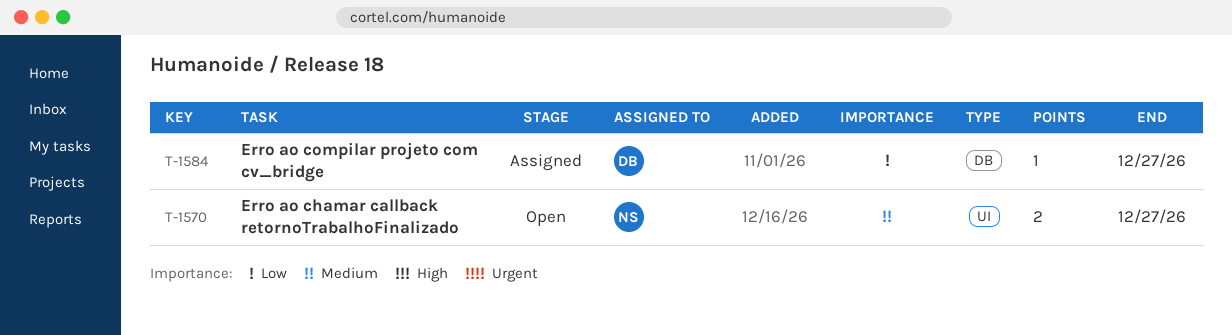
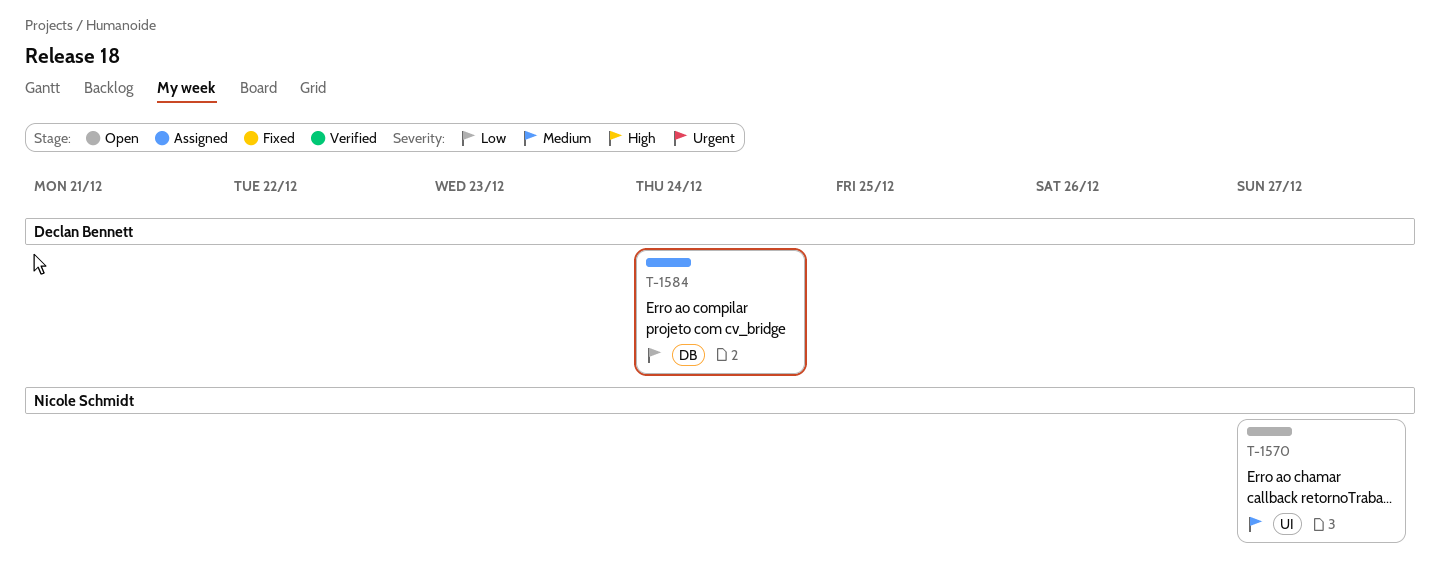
T-1584, due: Dec 27 -> Dec 24

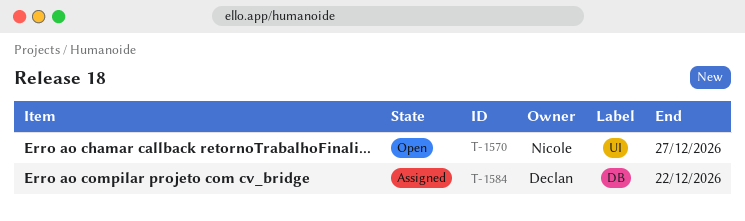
T-1584, due: Dec 24 -> Dec 22

